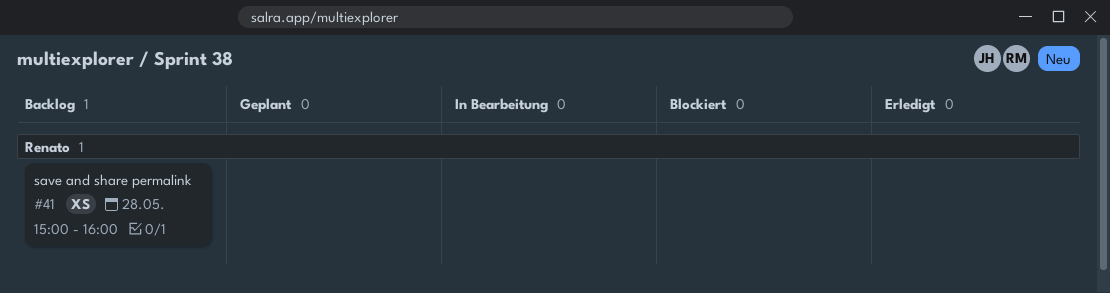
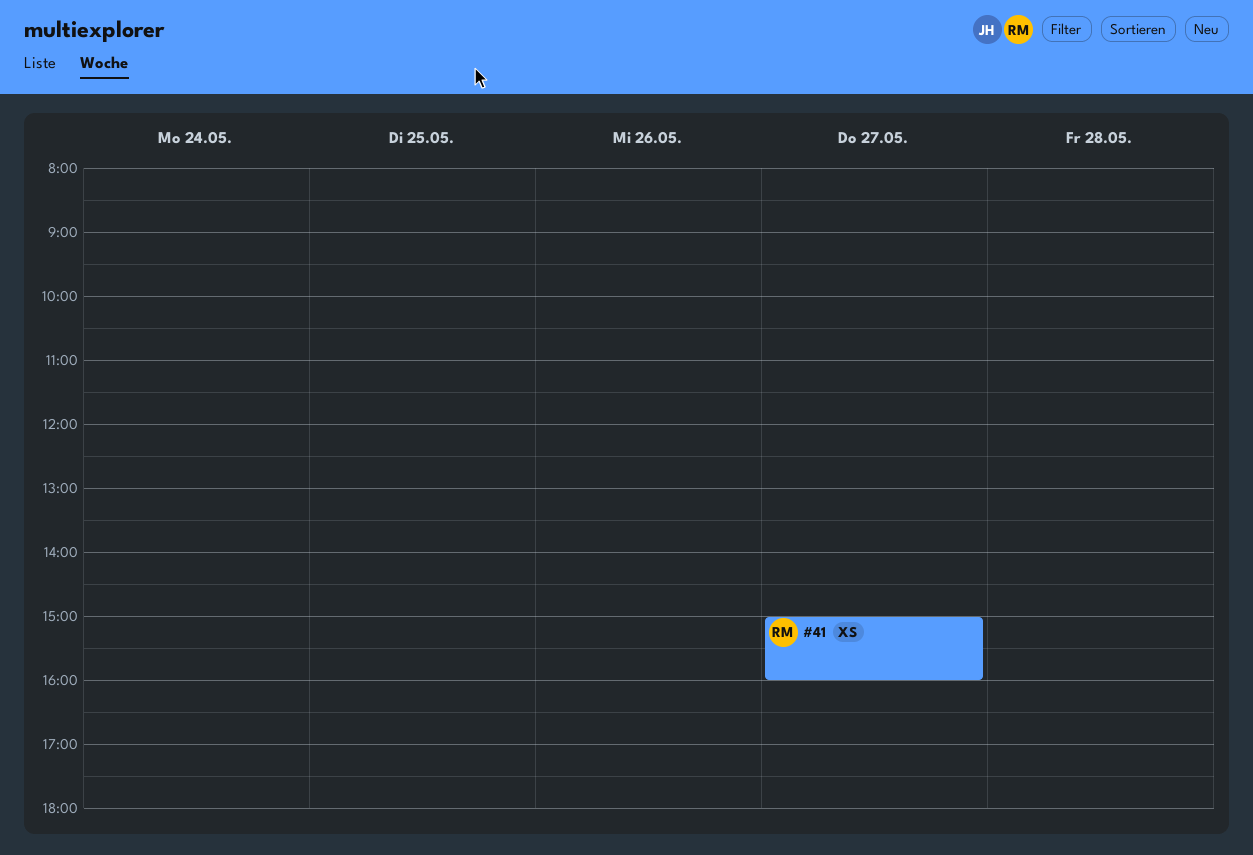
#41, day: May 28 -> May 27

